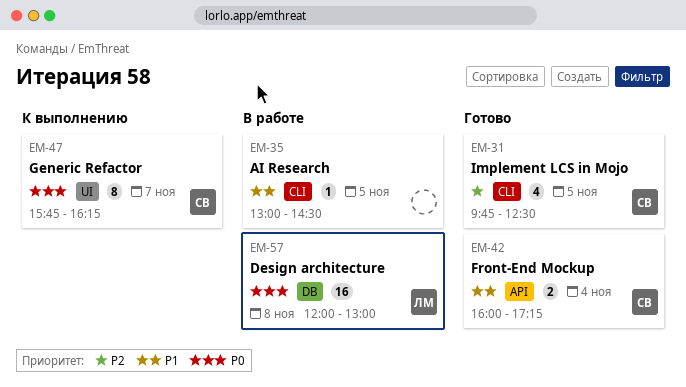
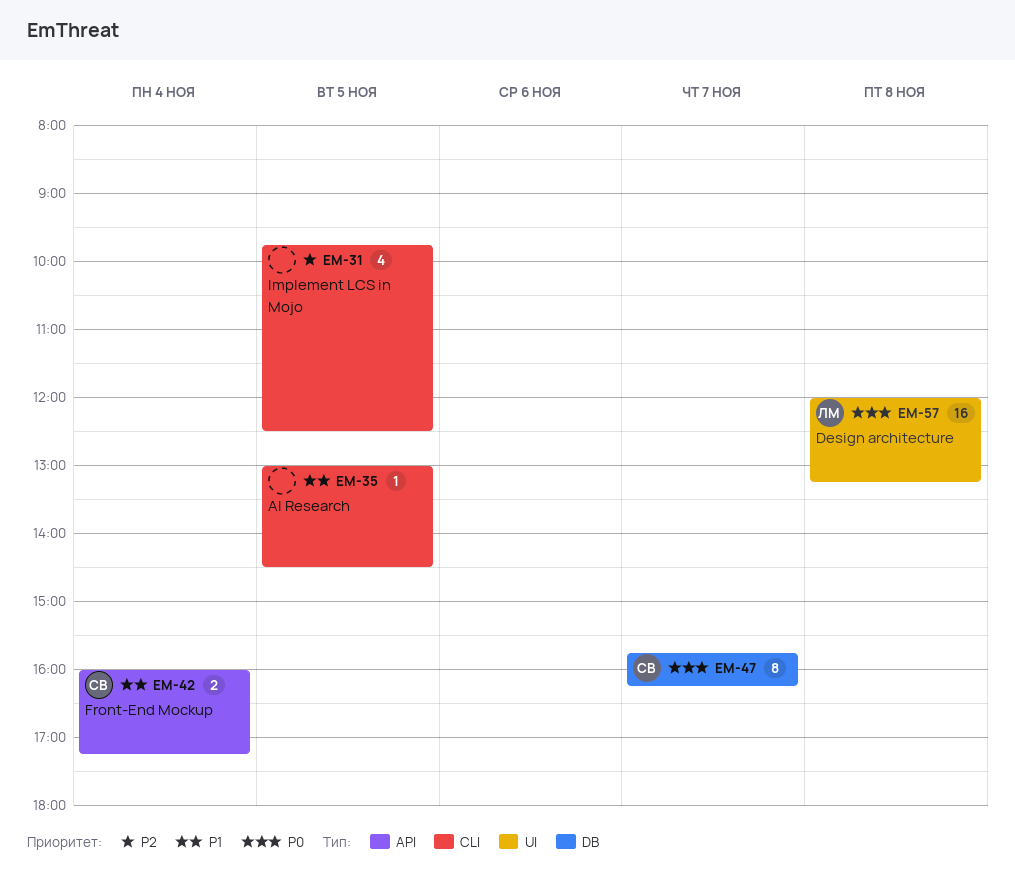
EM-31, owner: СВ -> none
EM-47, label: UI -> DB
EM-57, label: DB -> UI
EM-57, ends: 13:00 -> 13:15

